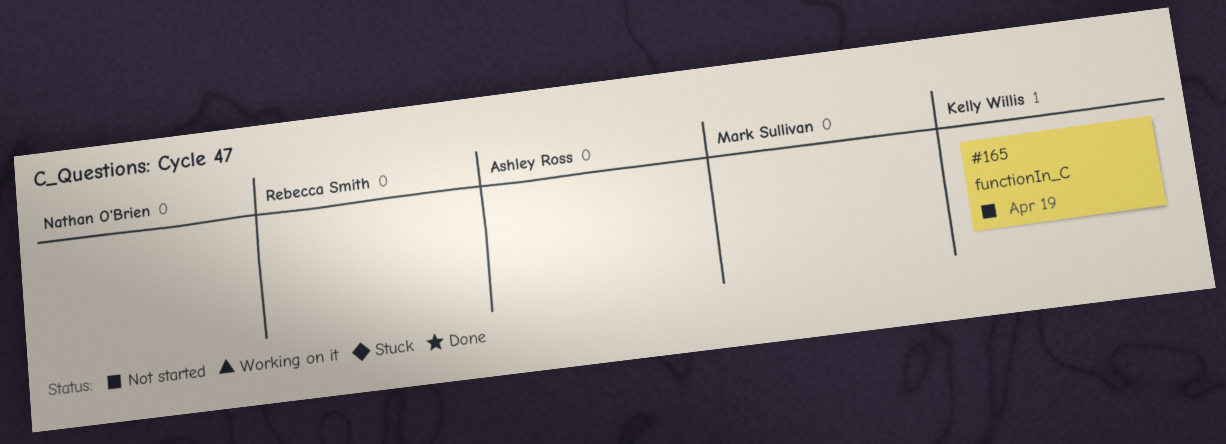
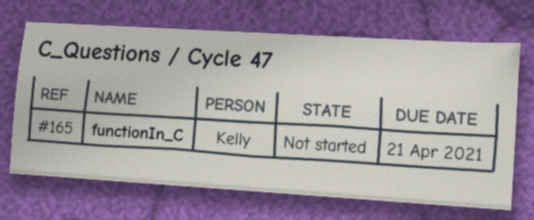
#165, due: Apr 19 -> Apr 21

